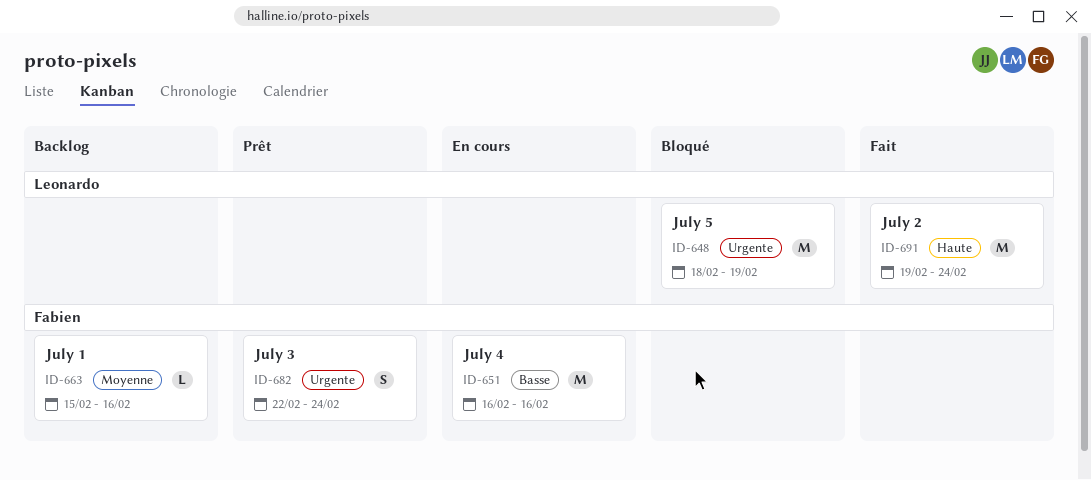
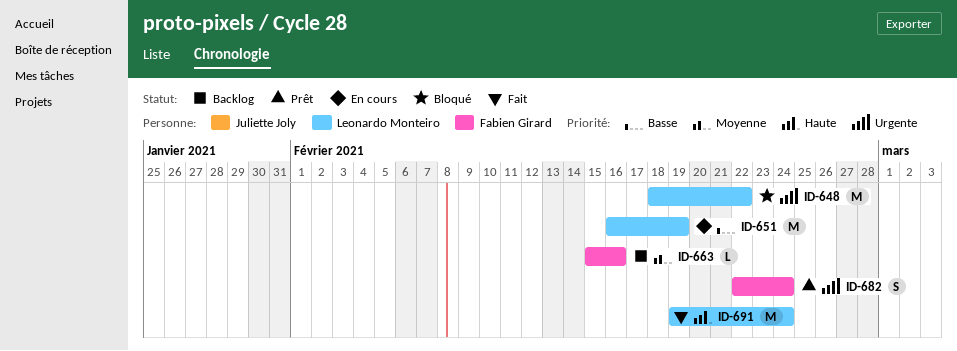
ID-648, due: Feb 19 -> Feb 22
ID-651, owner: Fabien Girard -> Leonardo Monteiro
ID-651, due: Feb 16 -> Feb 19

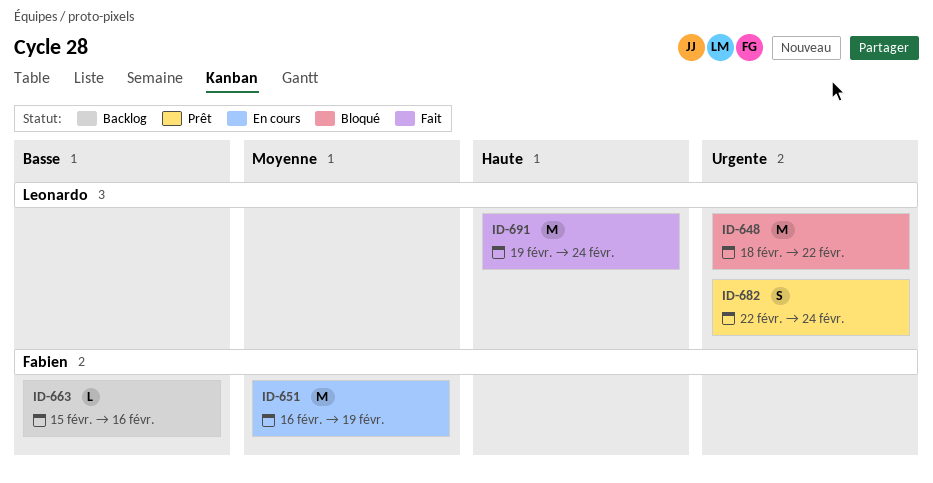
ID-651, owner: Leonardo Monteiro -> Fabien Girard
ID-651, priority: Basse -> Moyenne
ID-663, priority: Moyenne -> Basse
ID-682, owner: Fabien Girard -> Leonardo Monteiro

